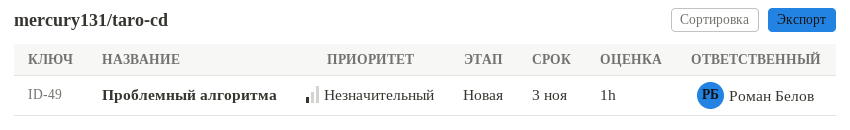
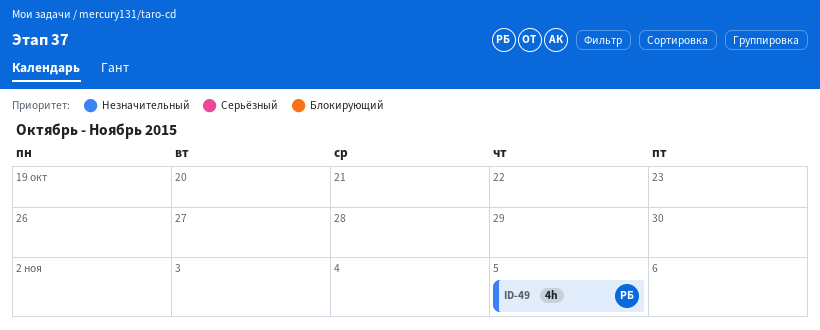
ID-49, estimate: 1h -> 4h
ID-49, due: Nov 3 -> Nov 5

